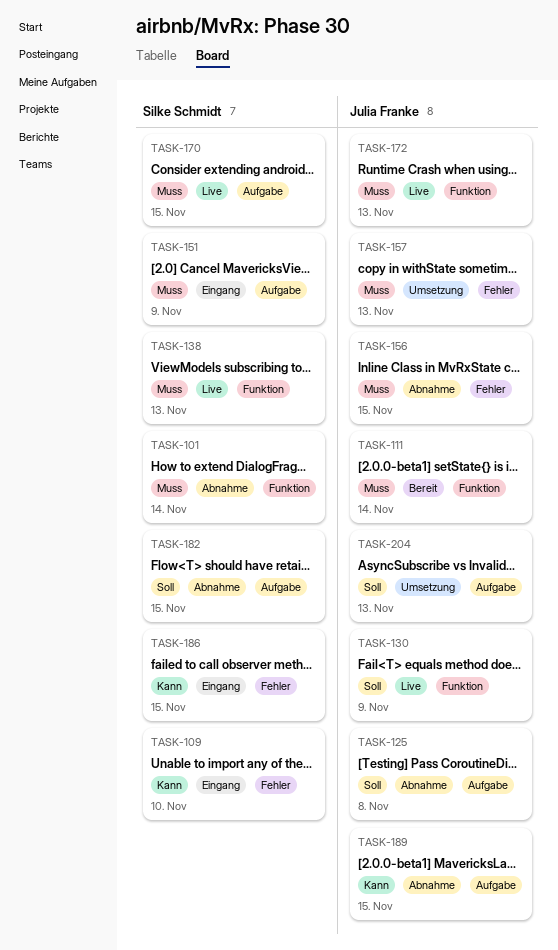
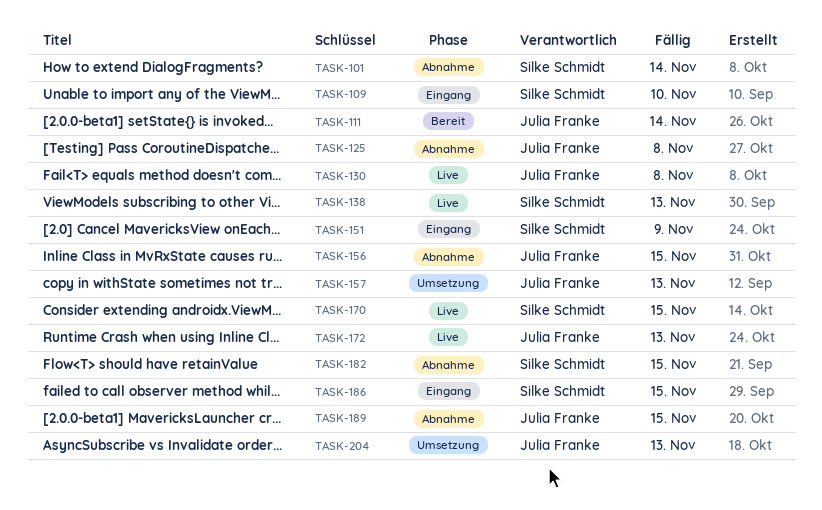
TASK-130, due: Nov 9 -> Nov 8

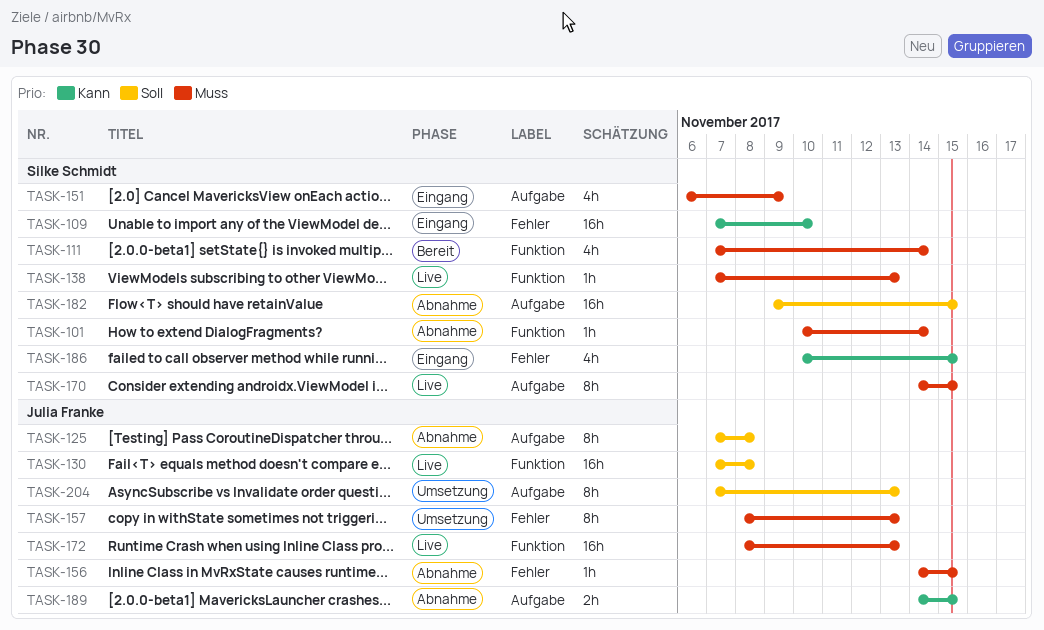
TASK-111, owner: Julia Franke -> Silke Schmidt

